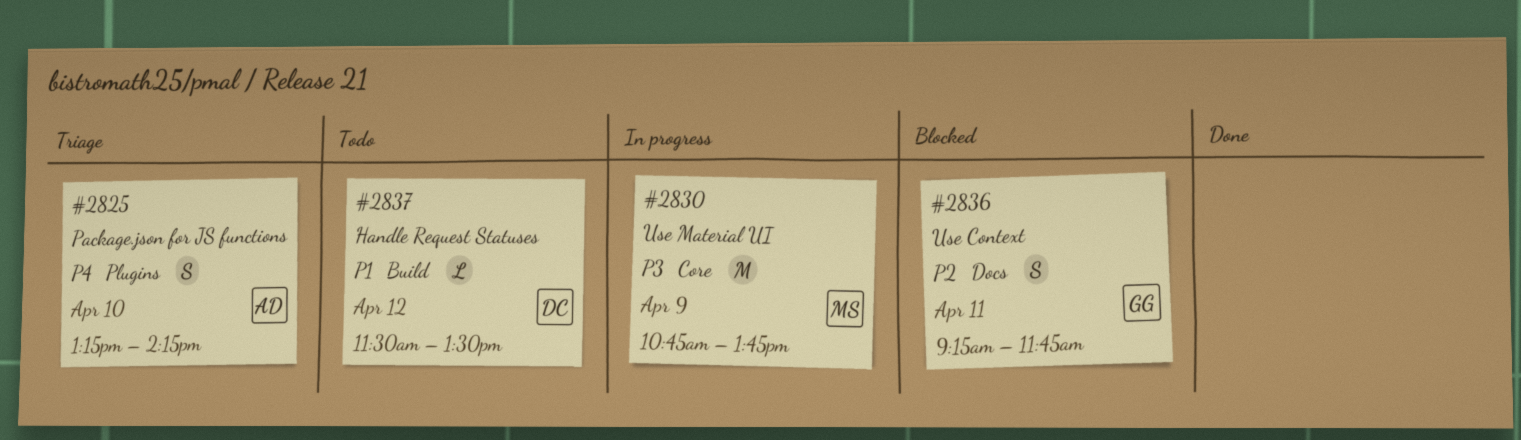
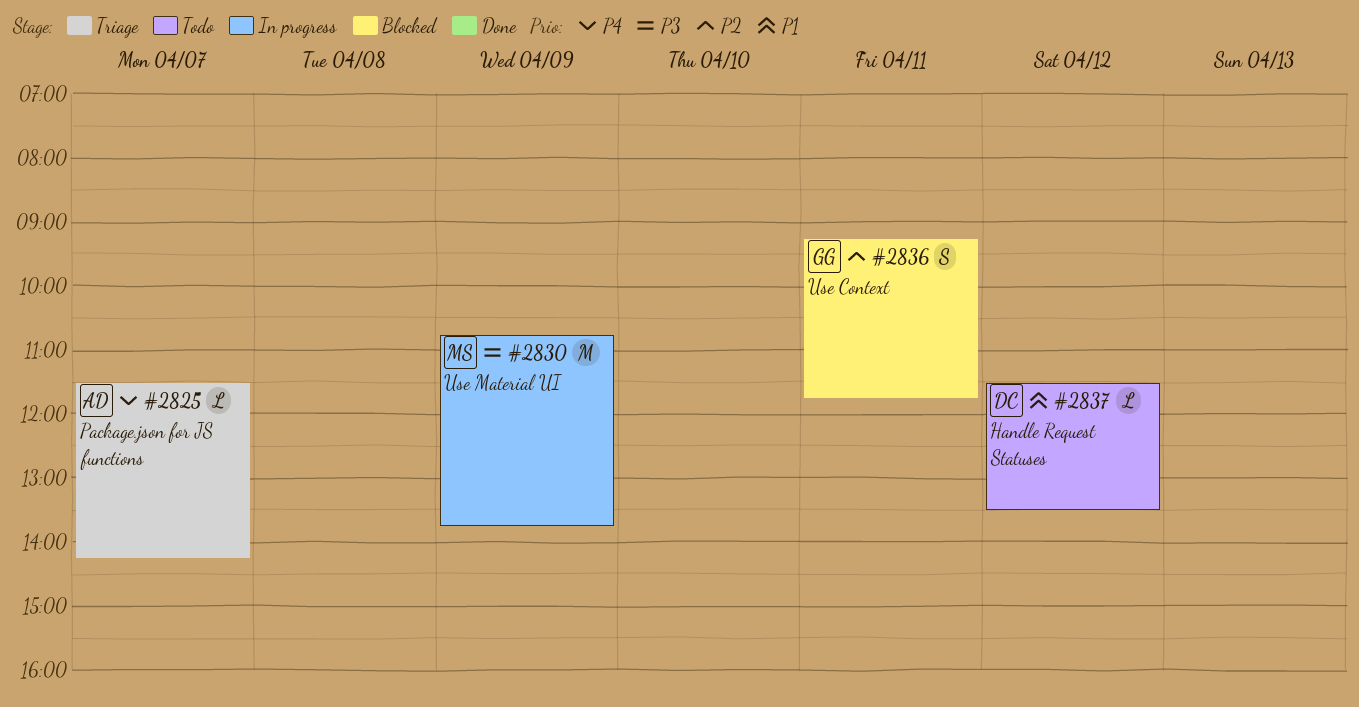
#2825, estimate: S -> L
#2825, day: Apr 10 -> Apr 7
#2825, begins: 13:15 -> 11:30

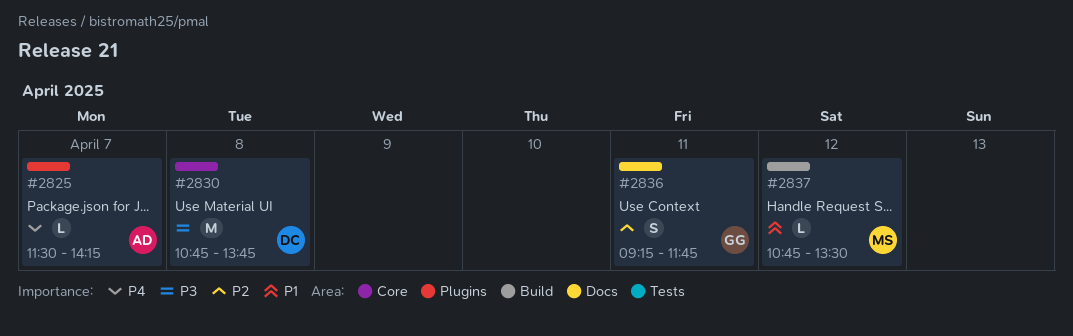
#2830, owner: MS -> DC
#2830, day: Apr 9 -> Apr 8
#2837, owner: DC -> MS
#2837, begins: 11:30 -> 10:45

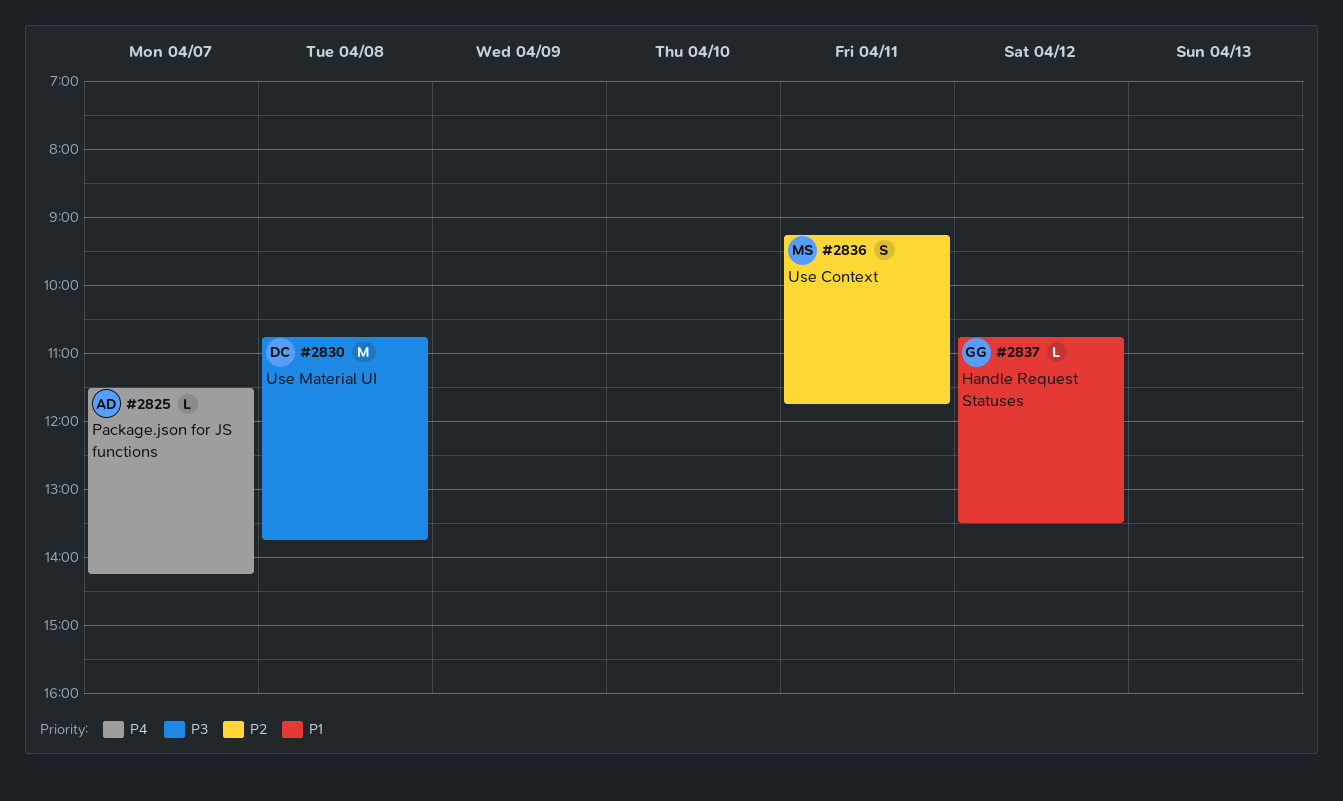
#2836, owner: GG -> MS
#2837, owner: MS -> GG

